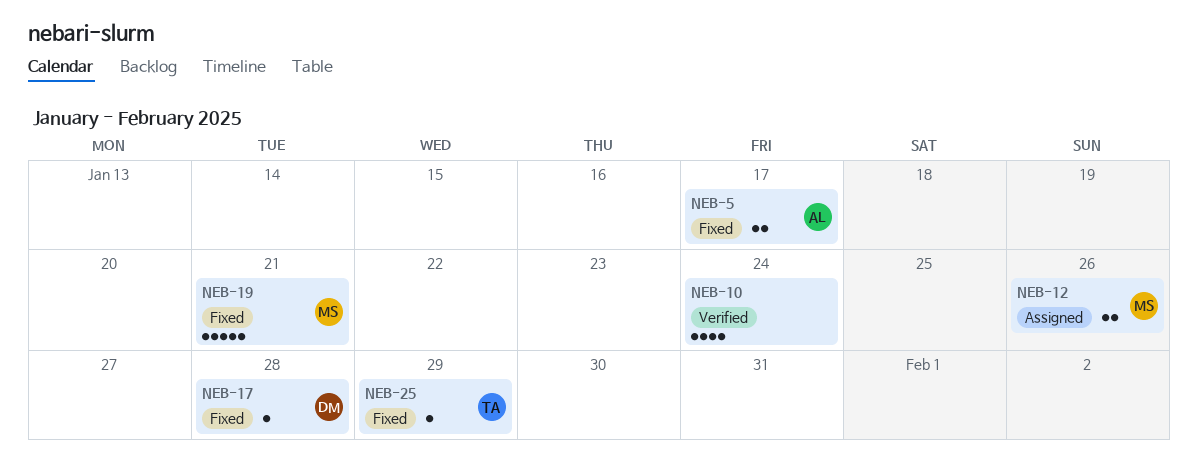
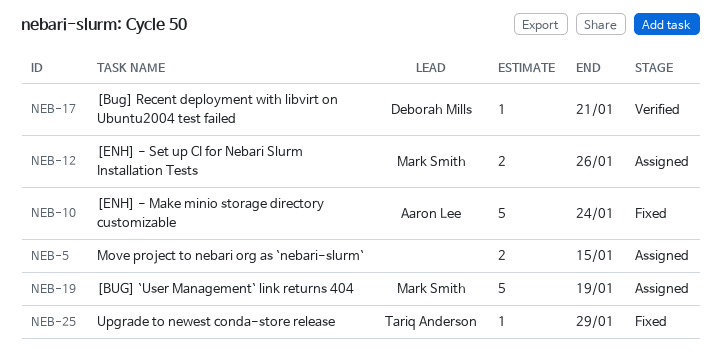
NEB-5, status: Fixed -> Assigned
NEB-5, owner: Aaron Lee -> none
NEB-5, due: Jan 17 -> Jan 15
NEB-10, status: Verified -> Fixed
NEB-10, owner: none -> Aaron Lee
NEB-10, estimate: 4 -> 5
NEB-17, status: Fixed -> Verified
NEB-17, due: Jan 28 -> Jan 21
NEB-19, status: Fixed -> Assigned
NEB-19, due: Jan 21 -> Jan 19

